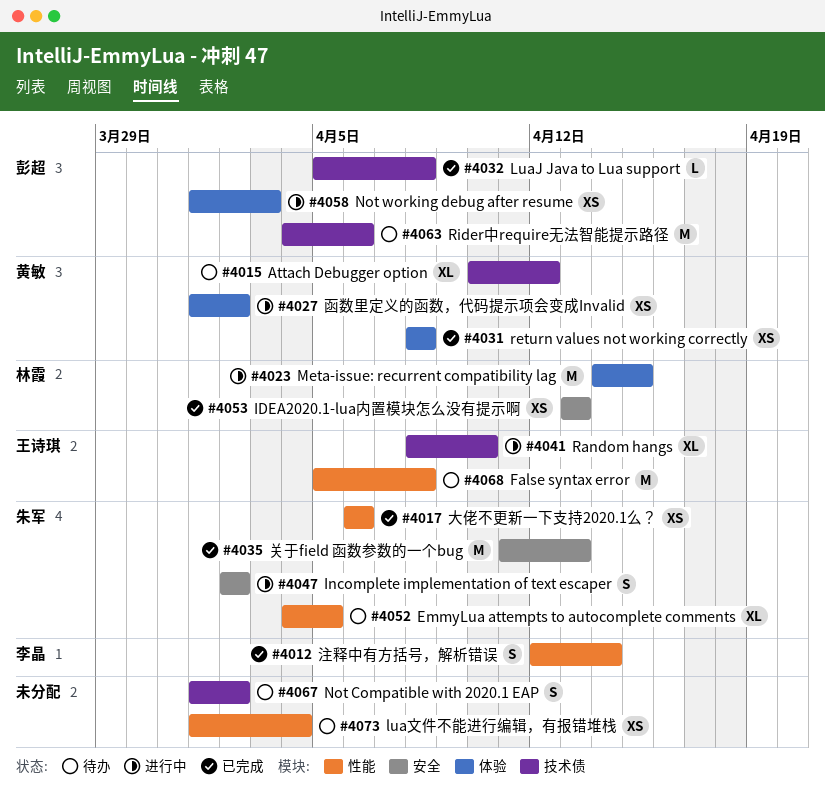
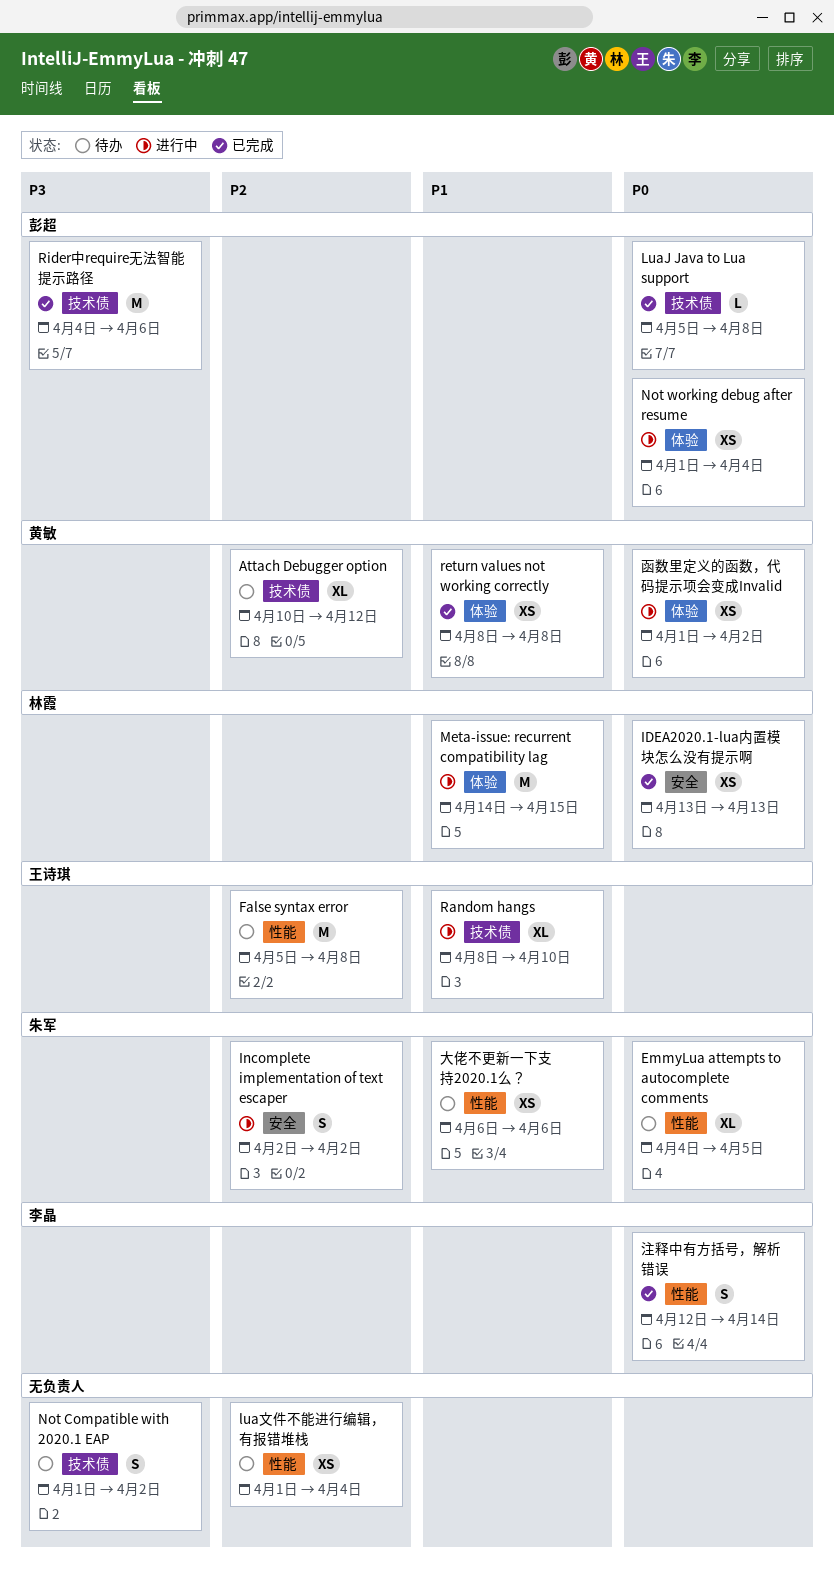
Not working debug after resume, due: Apr 3 -> Apr 4
Rider中require无法智能提示路径, status: 待办 -> 已完成
关于field 函数参数的一个bug: present -> none
大佬不更新一下支持2020.1么？, status: 已完成 -> 待办

